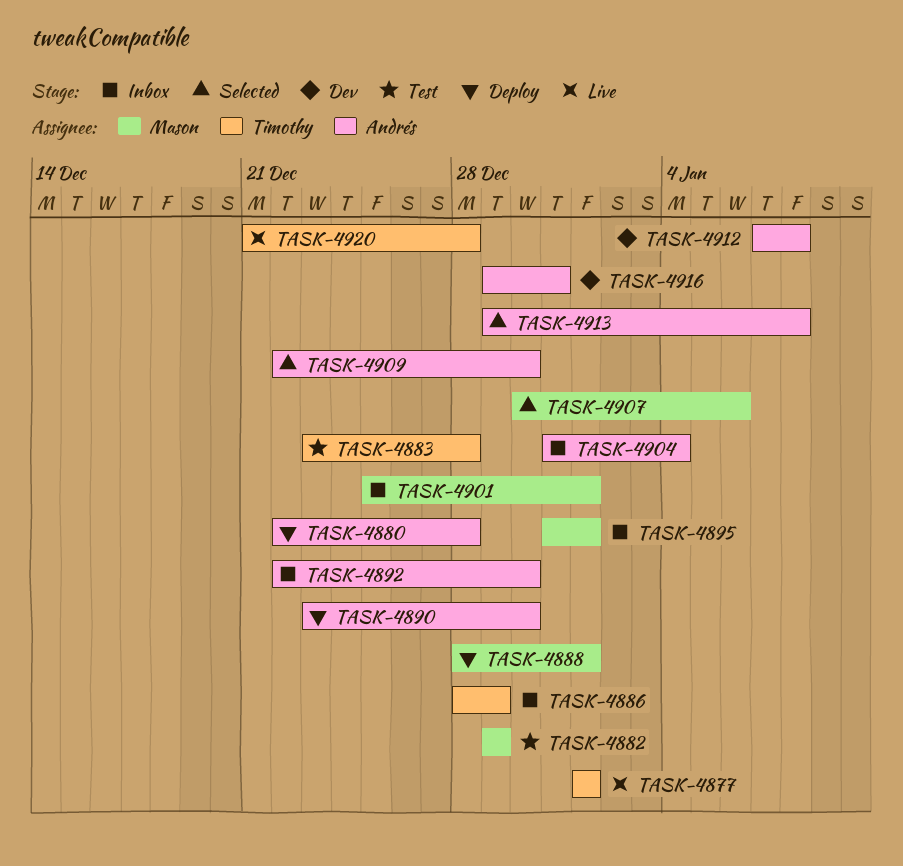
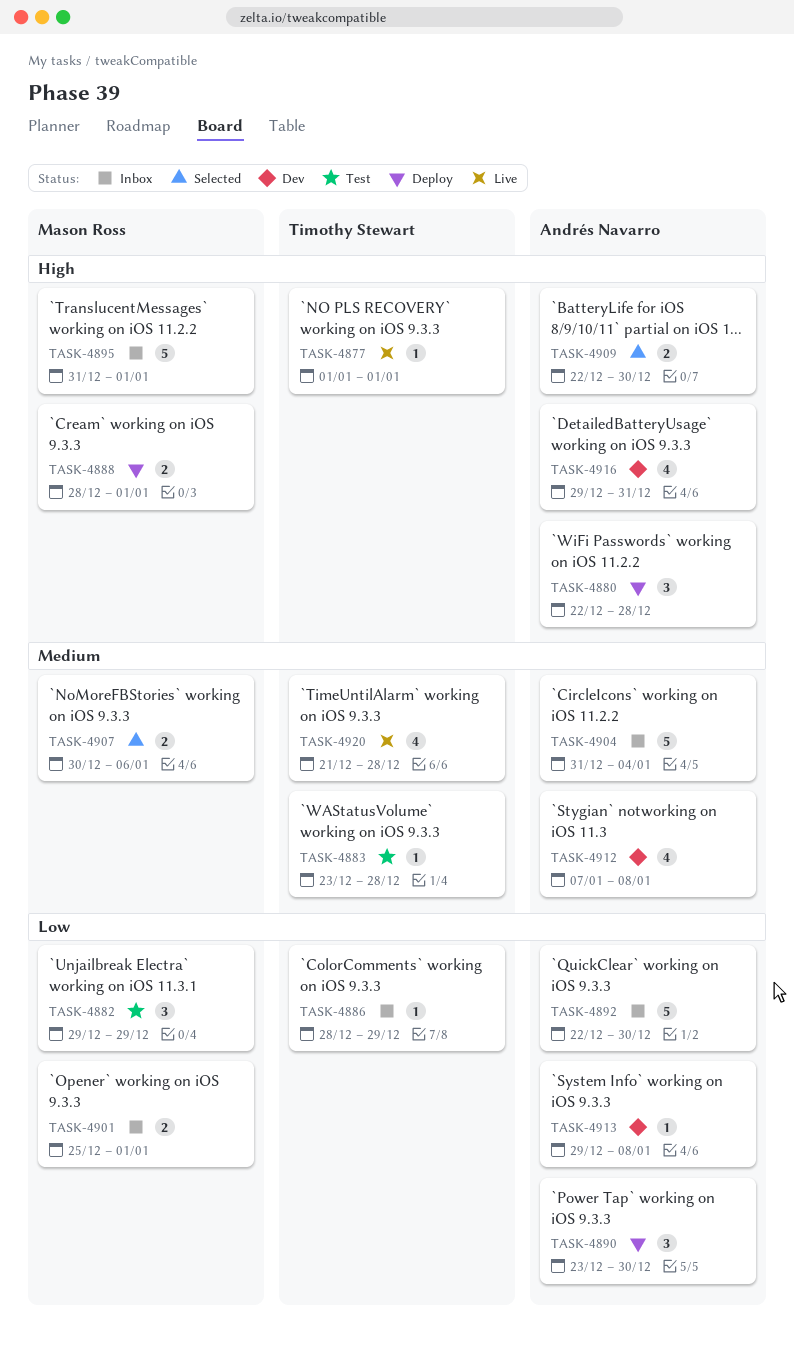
TASK-4913, status: Selected -> Dev

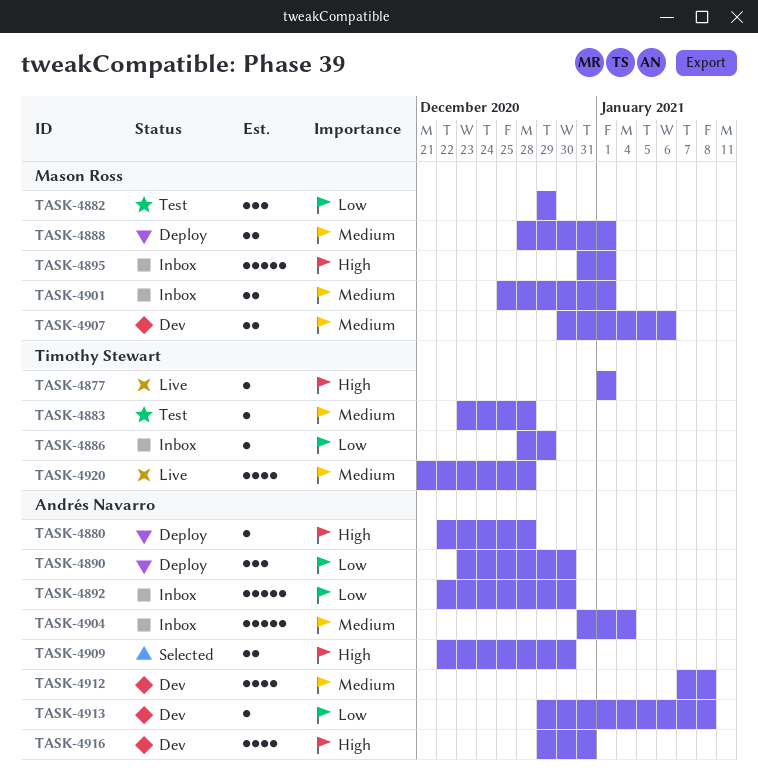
TASK-4880, estimate: 3 -> 1
TASK-4888, priority: High -> Medium
TASK-4901, priority: Low -> Medium
TASK-4907, status: Selected -> Dev

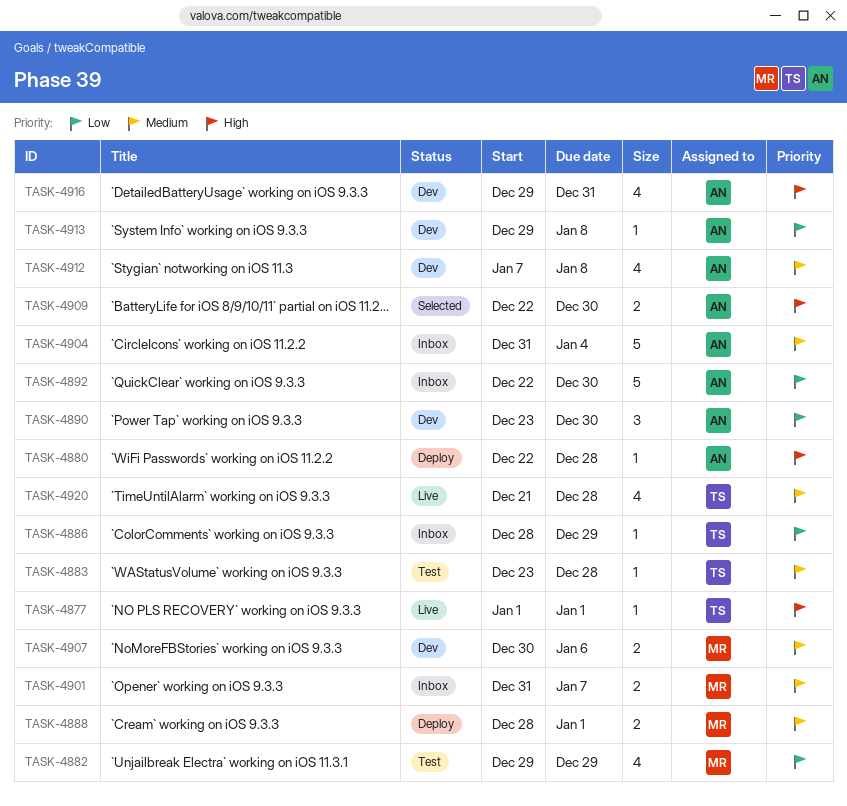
TASK-4882, estimate: 3 -> 4
TASK-4890, status: Deploy -> Dev
TASK-4895: present -> none
TASK-4901, start: Dec 25 -> Dec 31
TASK-4901, due: Jan 1 -> Jan 7

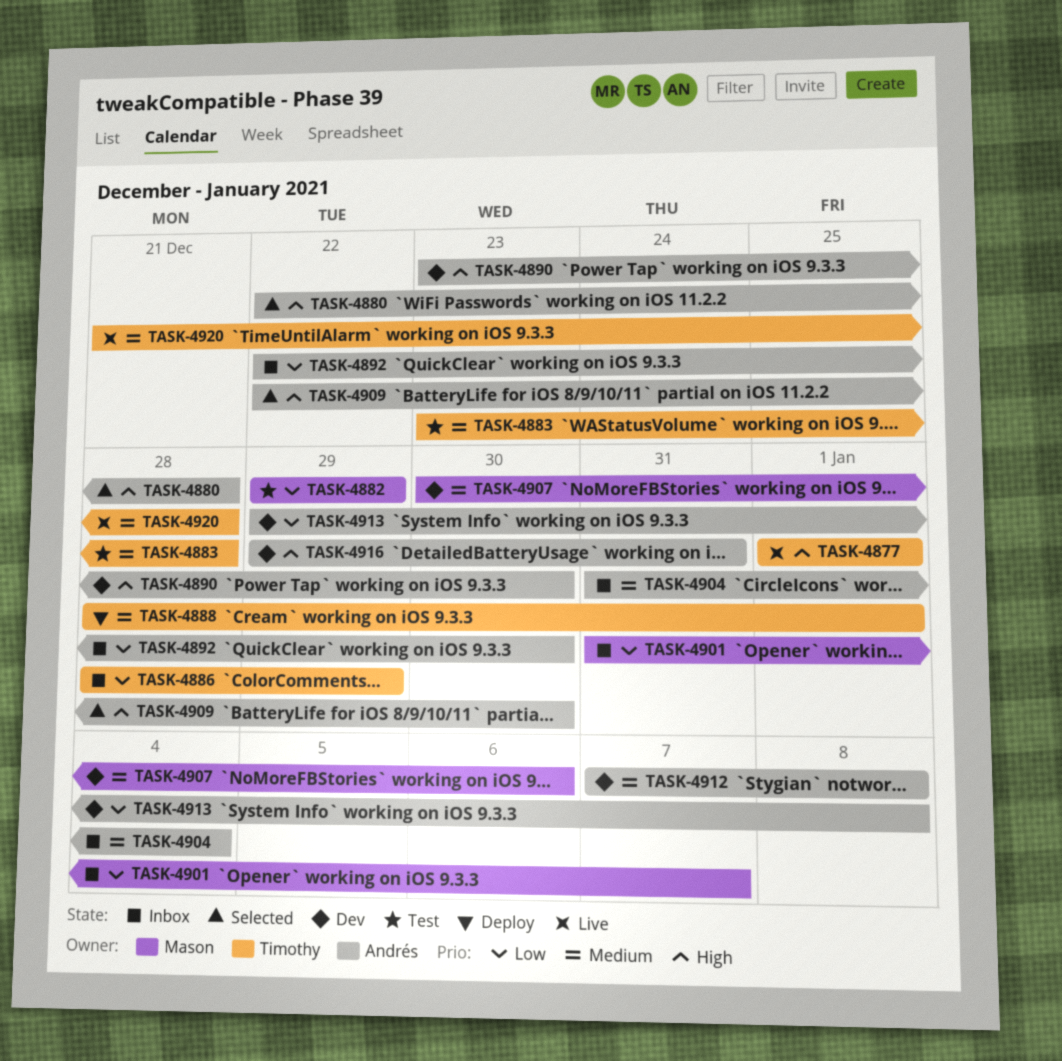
TASK-4880, status: Deploy -> Selected
TASK-4888, owner: Mason -> Timothy
TASK-4890, priority: Low -> High
TASK-4901, priority: Medium -> Low

